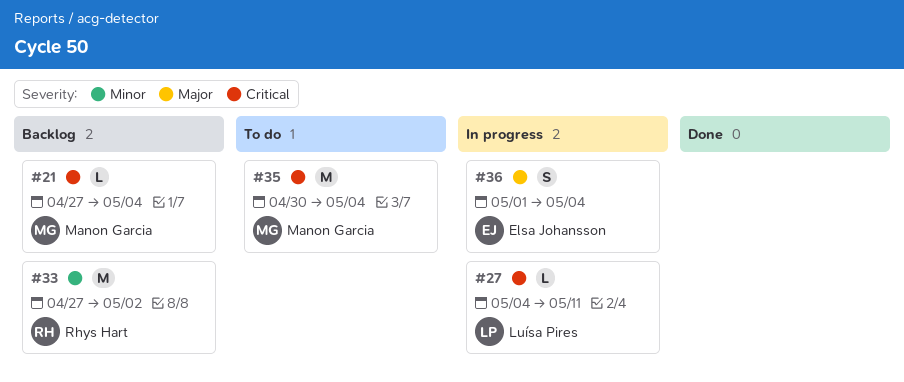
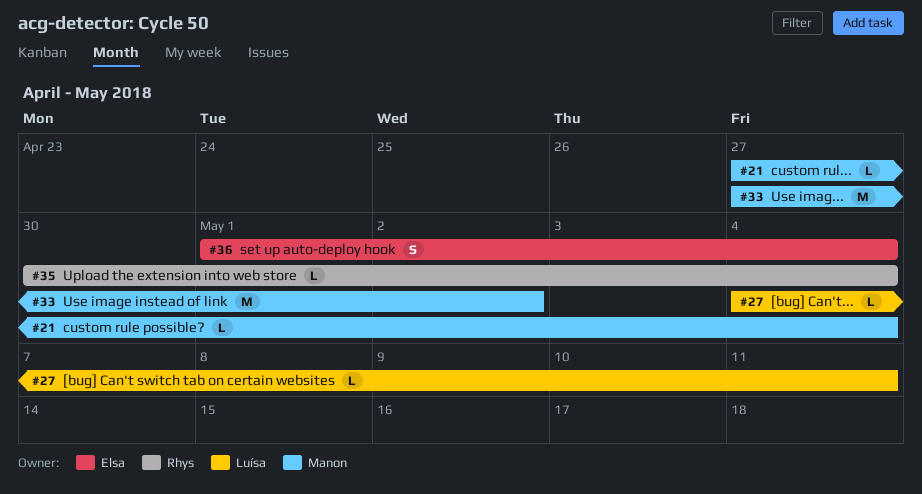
#33, owner: Rhys Hart -> Manon Garcia
#35, owner: Manon Garcia -> Rhys Hart
#35, estimate: M -> L

